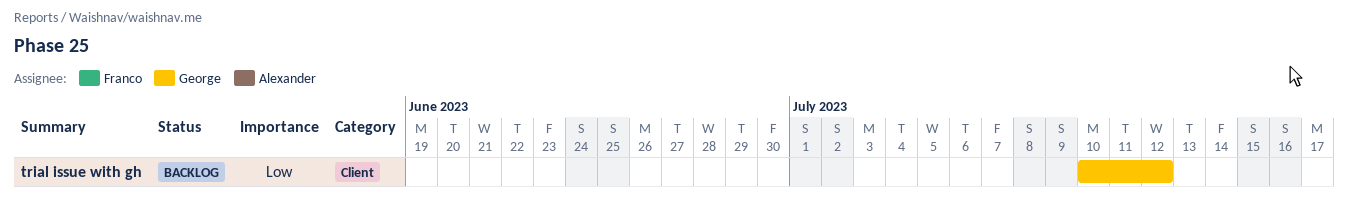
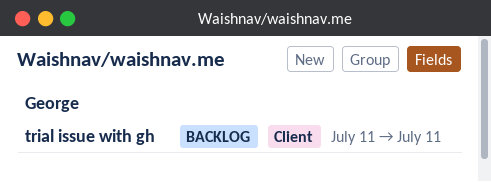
trial issue with gh, start: Jul 10 -> Jul 11
trial issue with gh, due: Jul 12 -> Jul 11

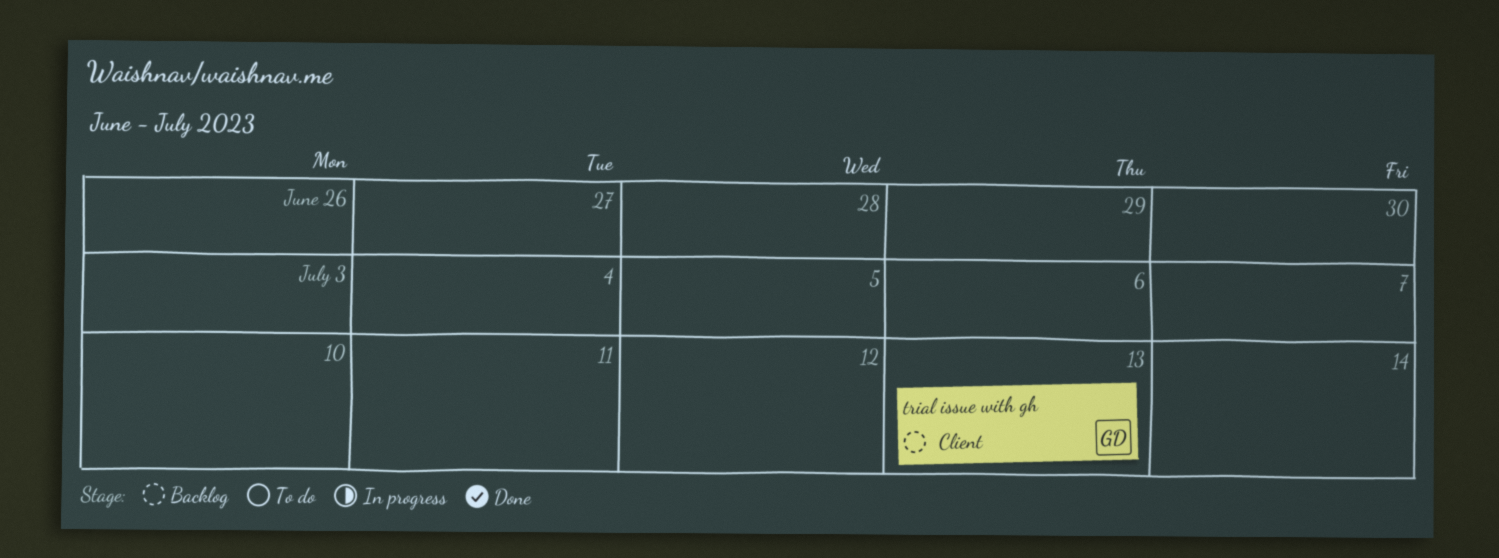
trial issue with gh, due: Jul 11 -> Jul 13

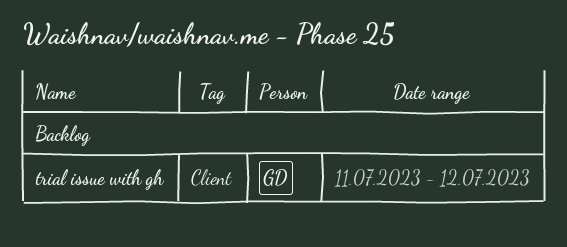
trial issue with gh, due: Jul 13 -> Jul 12

